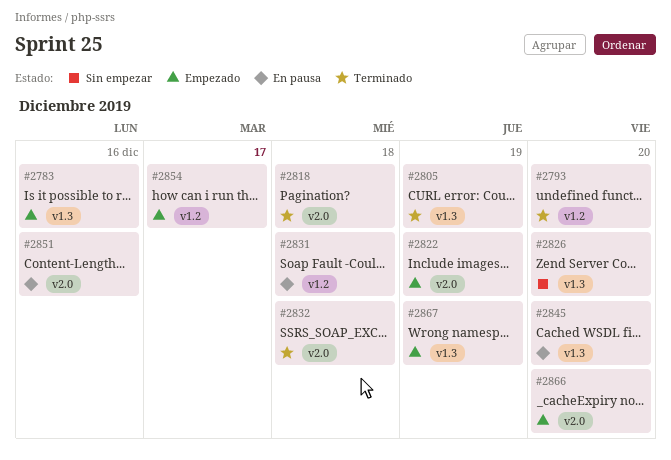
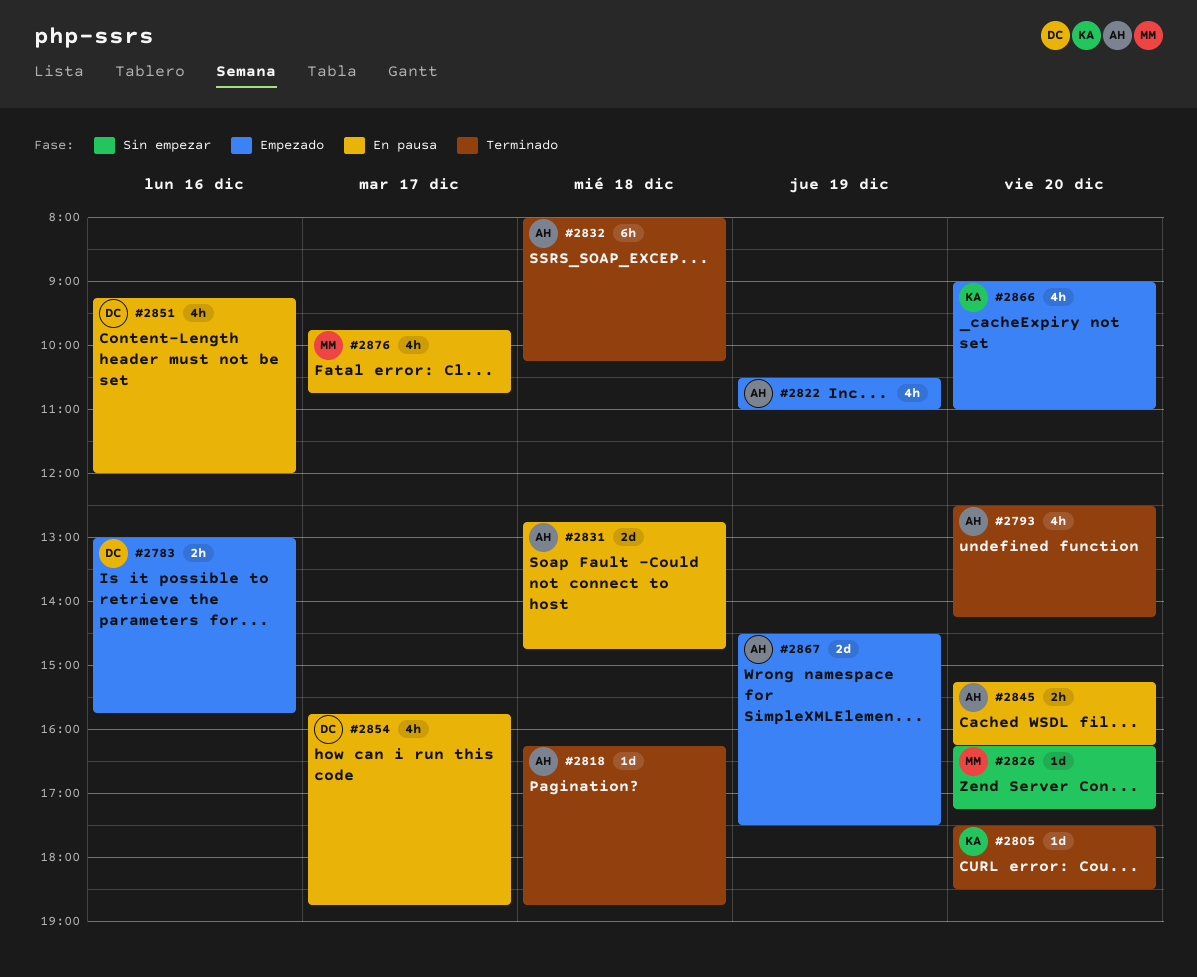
#2805, day: Dec 19 -> Dec 20
#2854, status: Empezado -> En pausa
#2876: none -> present

